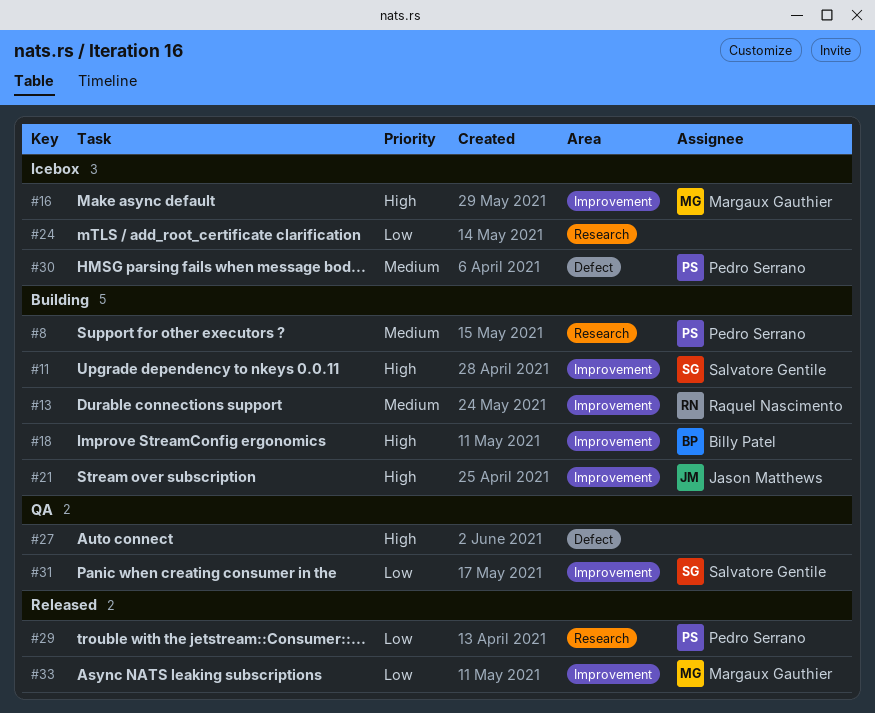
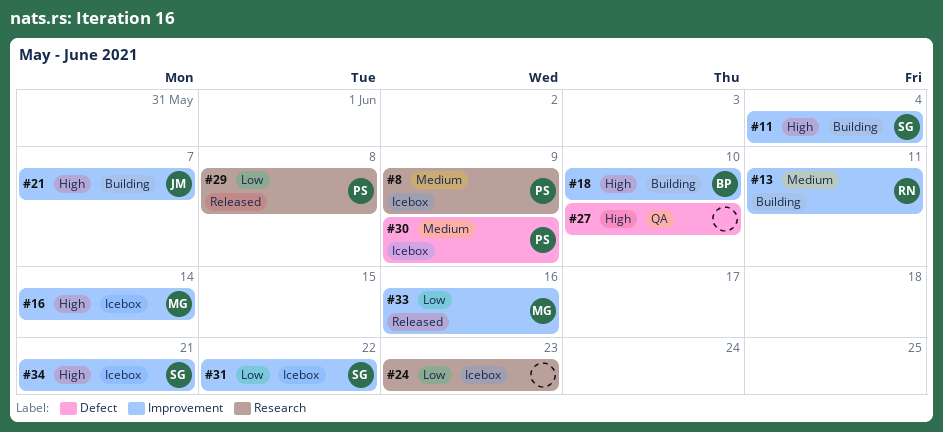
#8, status: Building -> Icebox
#31, status: QA -> Icebox
#34: none -> present

